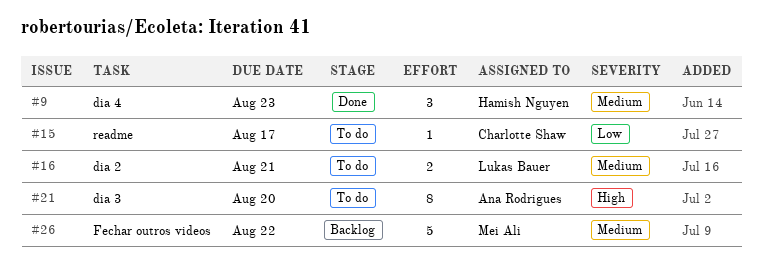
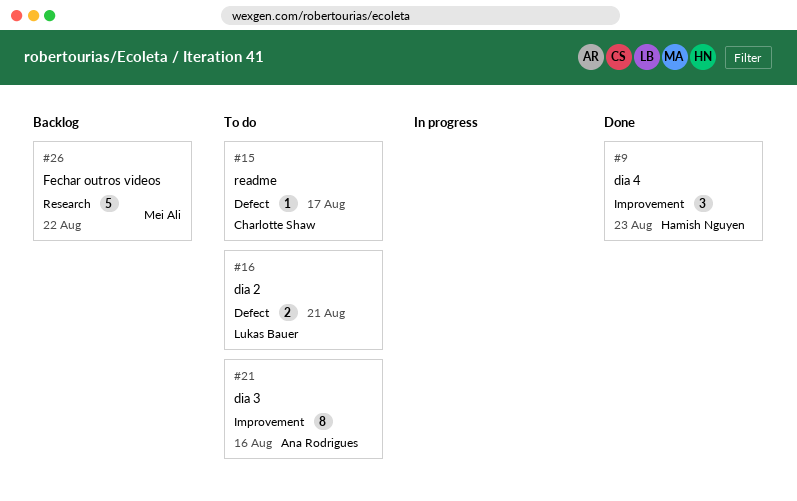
#21, due: Aug 20 -> Aug 16

